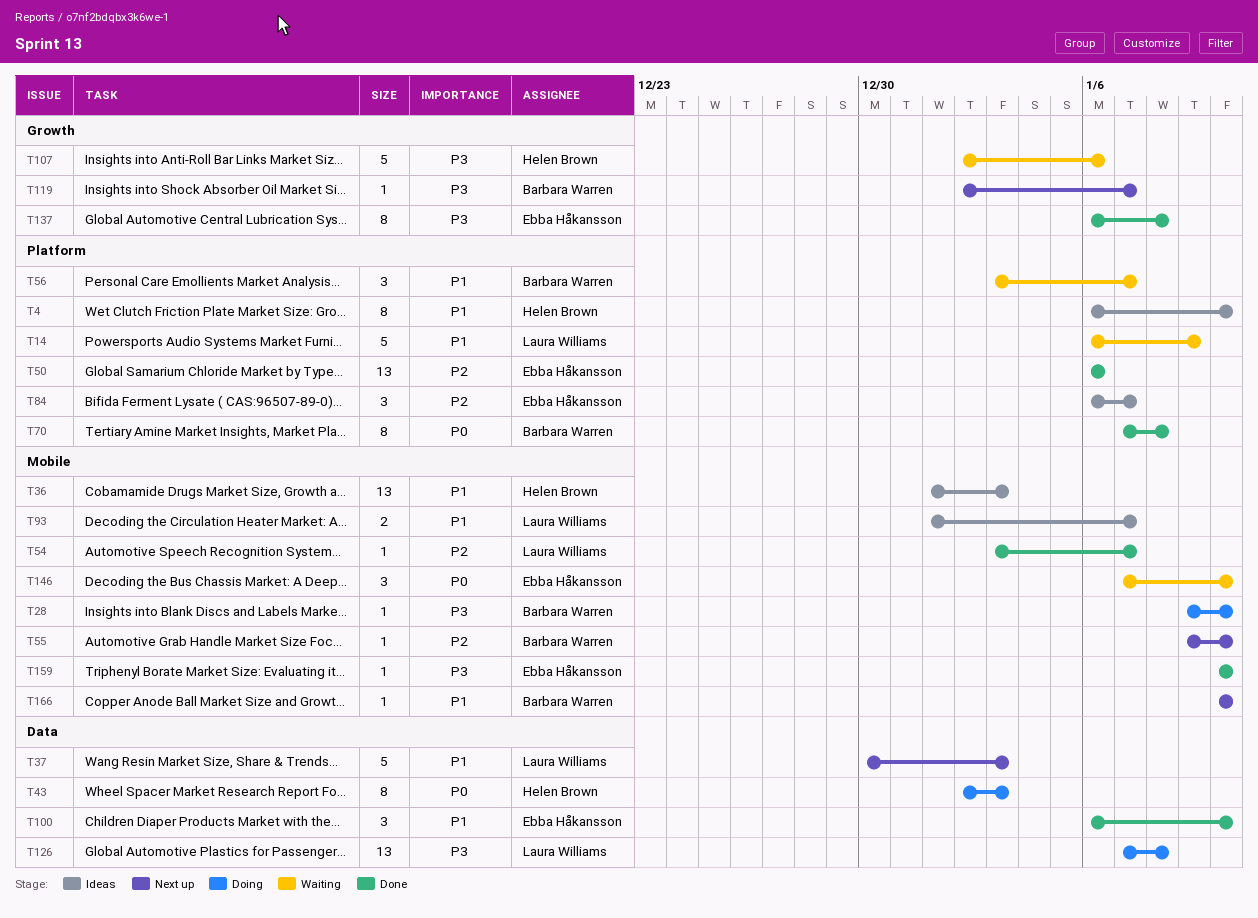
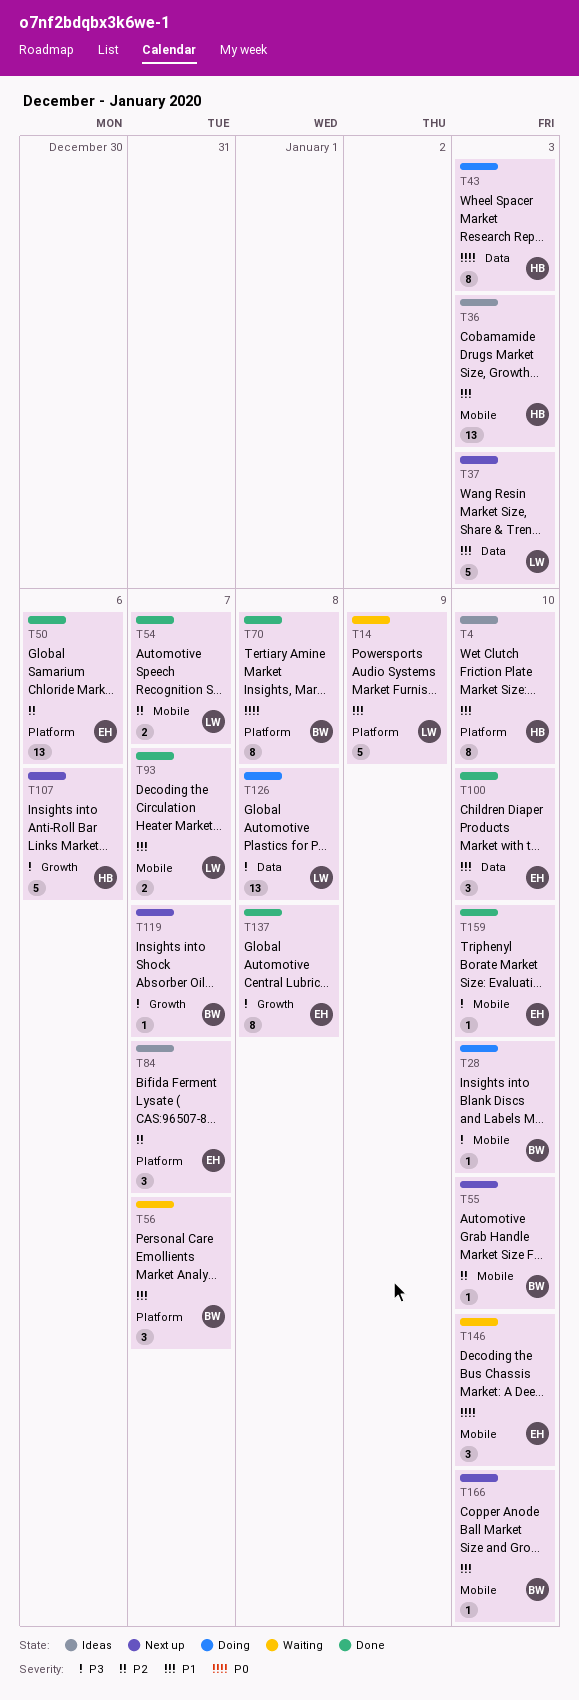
T54, estimate: 1 -> 2
T93, status: Ideas -> Done
T107, status: Waiting -> Next up

